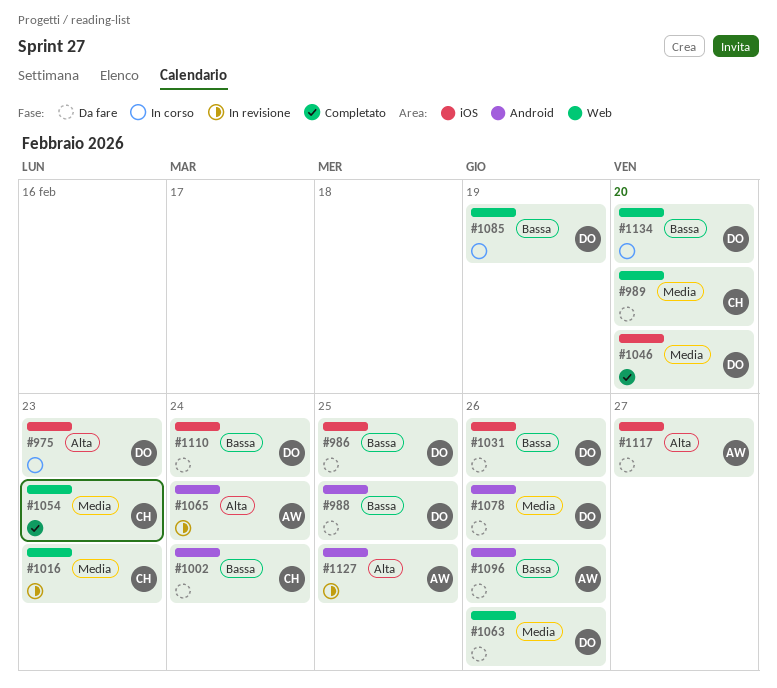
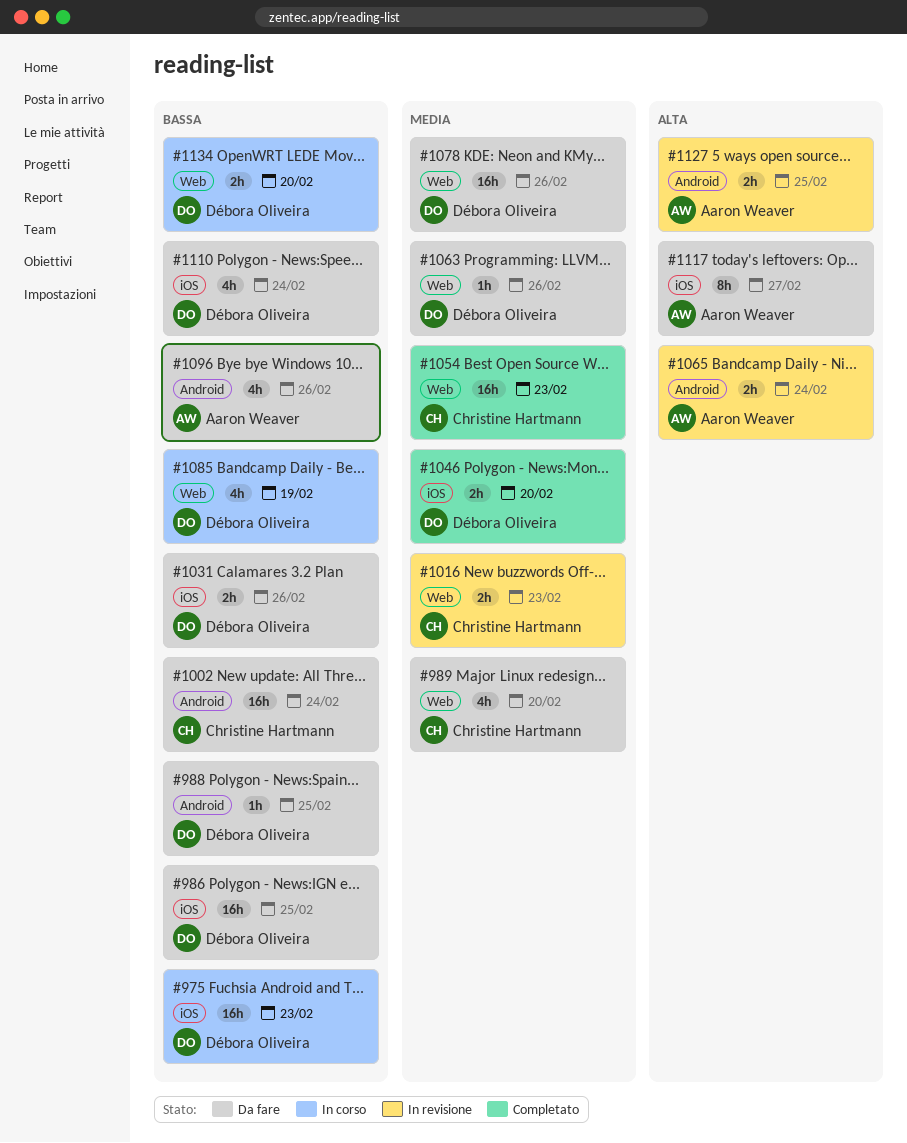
#975, priority: Alta -> Bassa
#1078, label: Android -> Web

